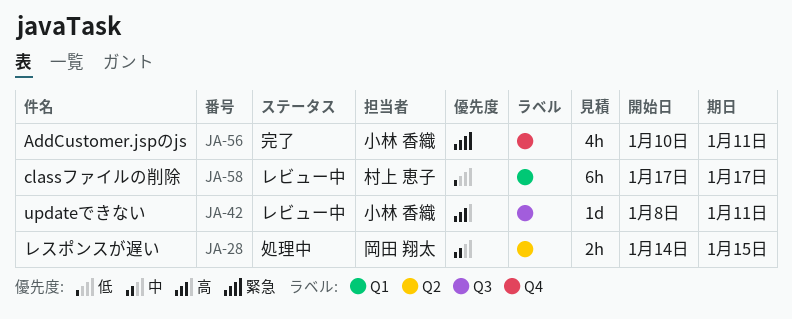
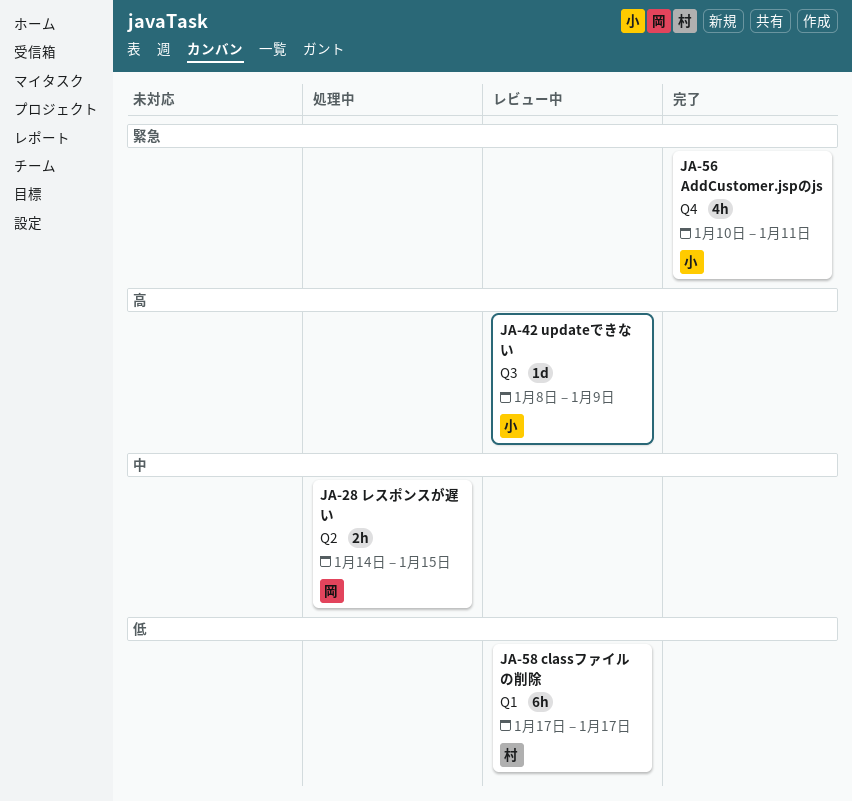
JA-42, due: Jan 11 -> Jan 9

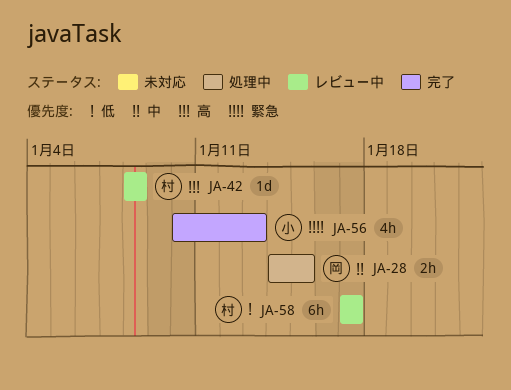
JA-42, owner: 小 -> 村
JA-42, due: Jan 9 -> Jan 8
JA-56, due: Jan 11 -> Jan 13

